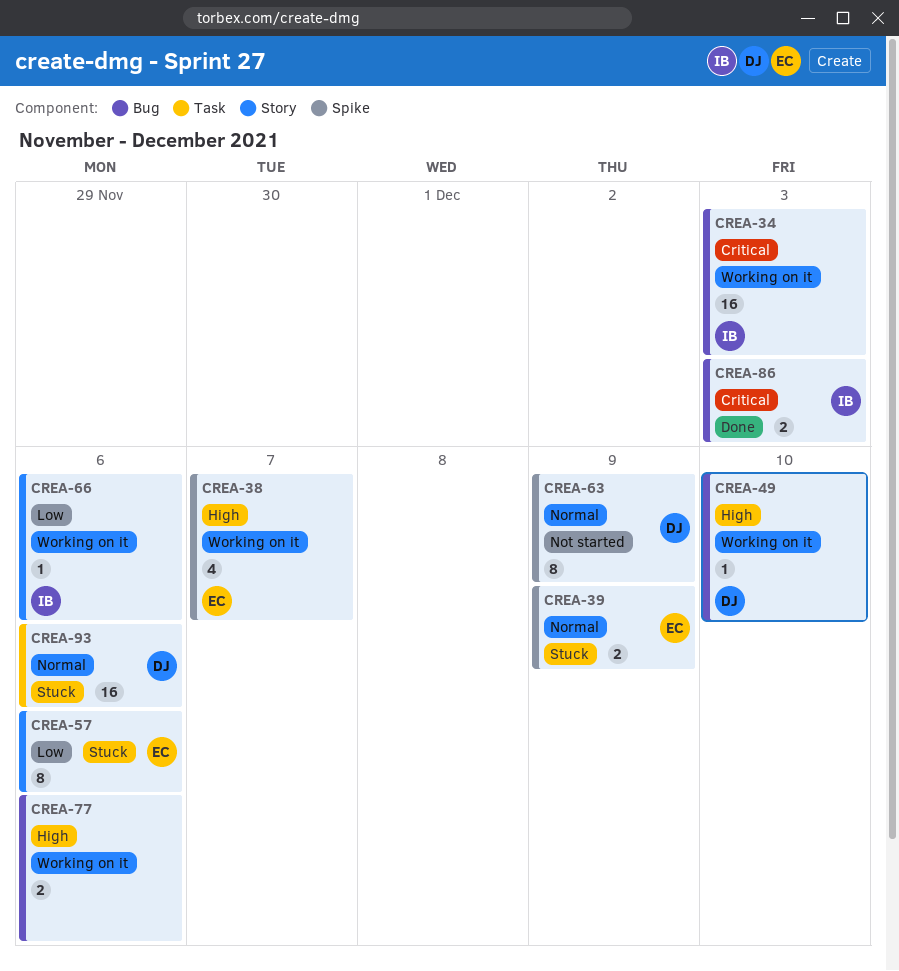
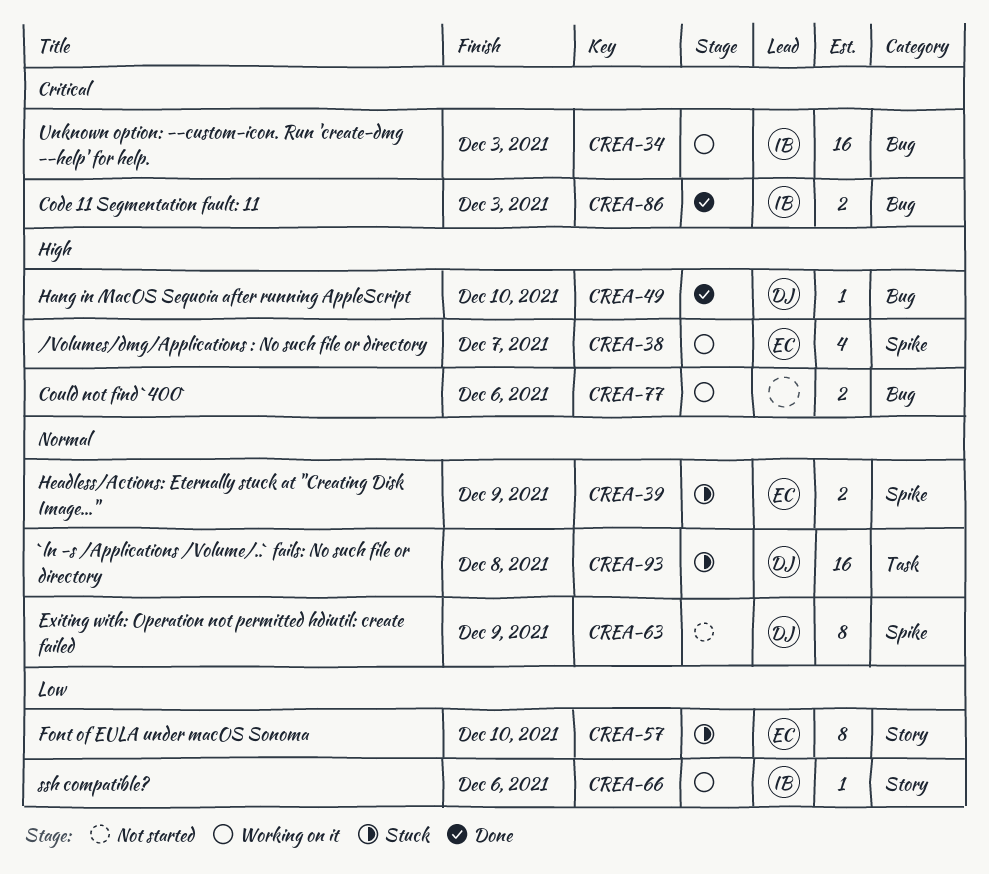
CREA-49, status: Working on it -> Done
CREA-57, due: Dec 6 -> Dec 10
CREA-93, due: Dec 6 -> Dec 8

